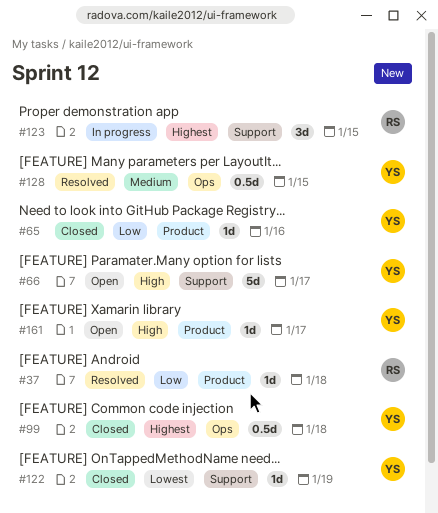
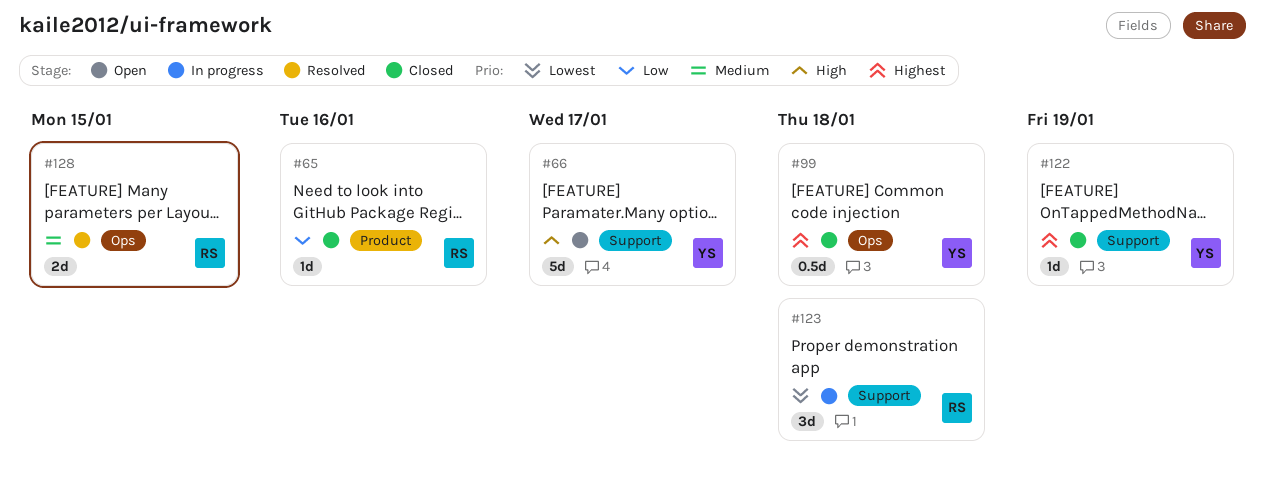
#37: present -> none
#65, owner: YS -> RS
#122, priority: Lowest -> Highest
#123, priority: Highest -> Lowest
#123, due: Jan 15 -> Jan 18
#128, owner: YS -> RS
#128, estimate: 0.5d -> 2d
#161: present -> none

